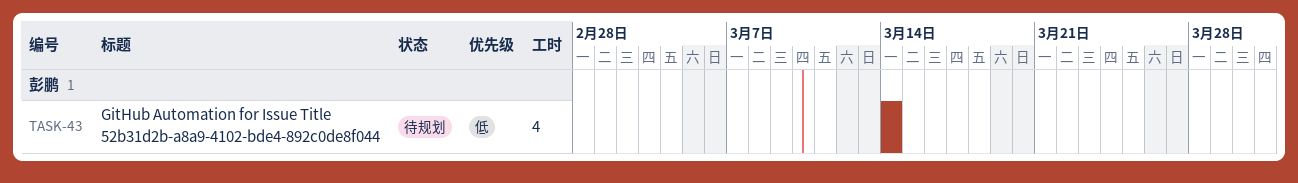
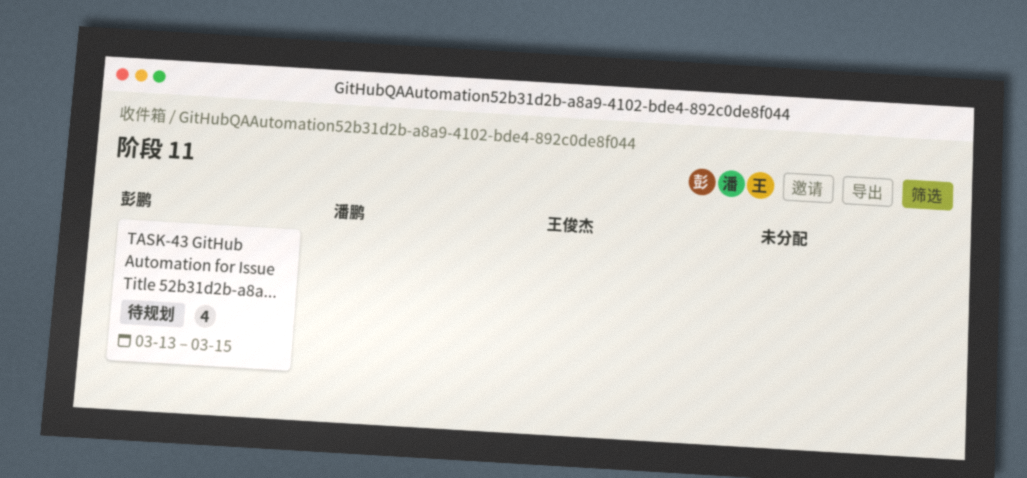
TASK-43, start: Mar 14 -> Mar 13
TASK-43, due: Mar 14 -> Mar 15

